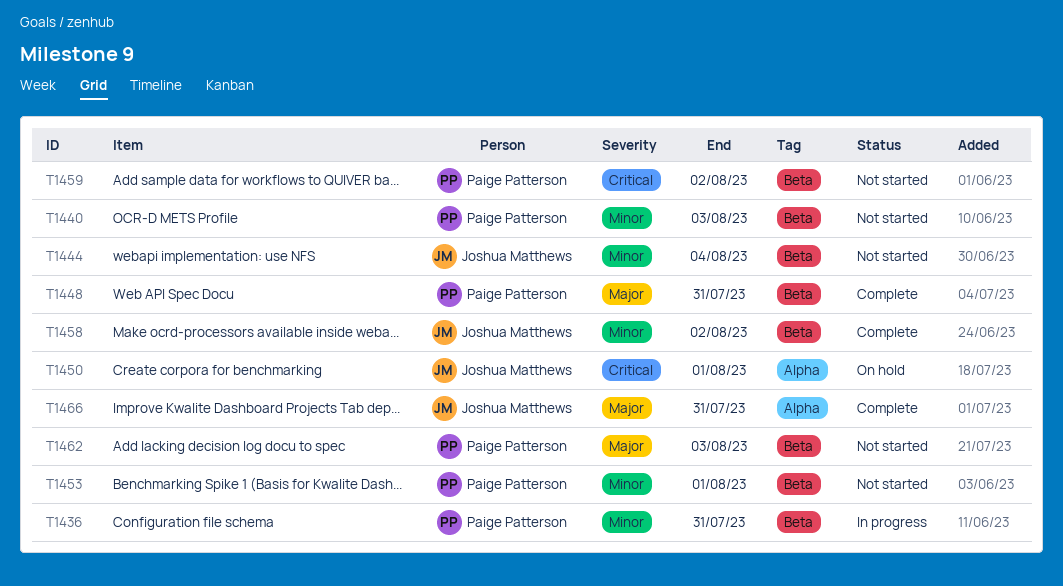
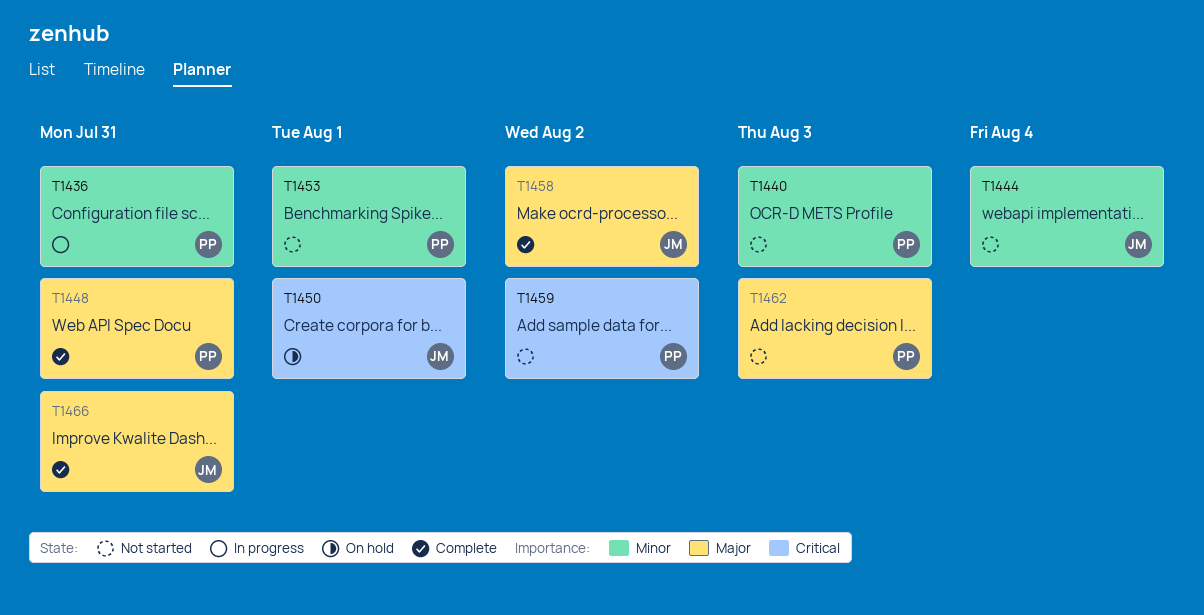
T1458, priority: Minor -> Major

